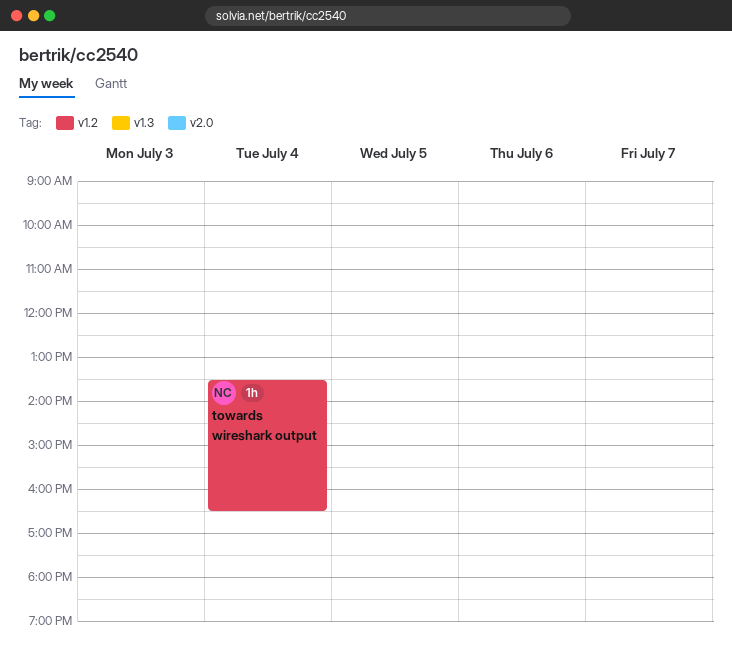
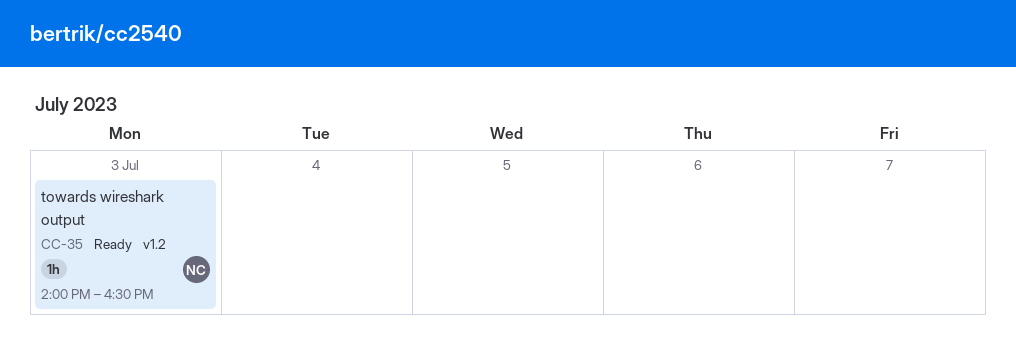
towards wireshark output, day: Jul 4 -> Jul 3
towards wireshark output, begins: 13:30 -> 14:00

